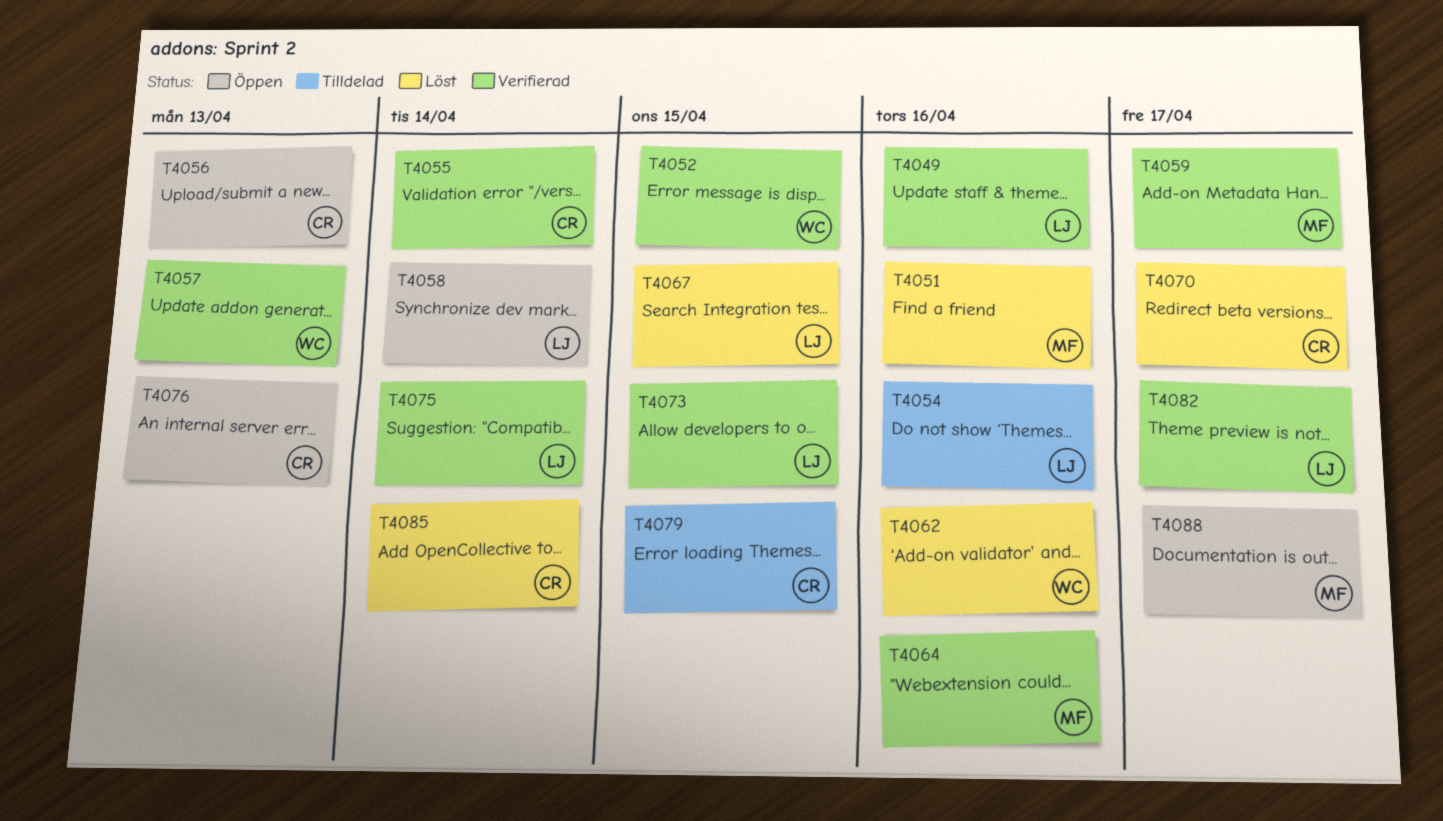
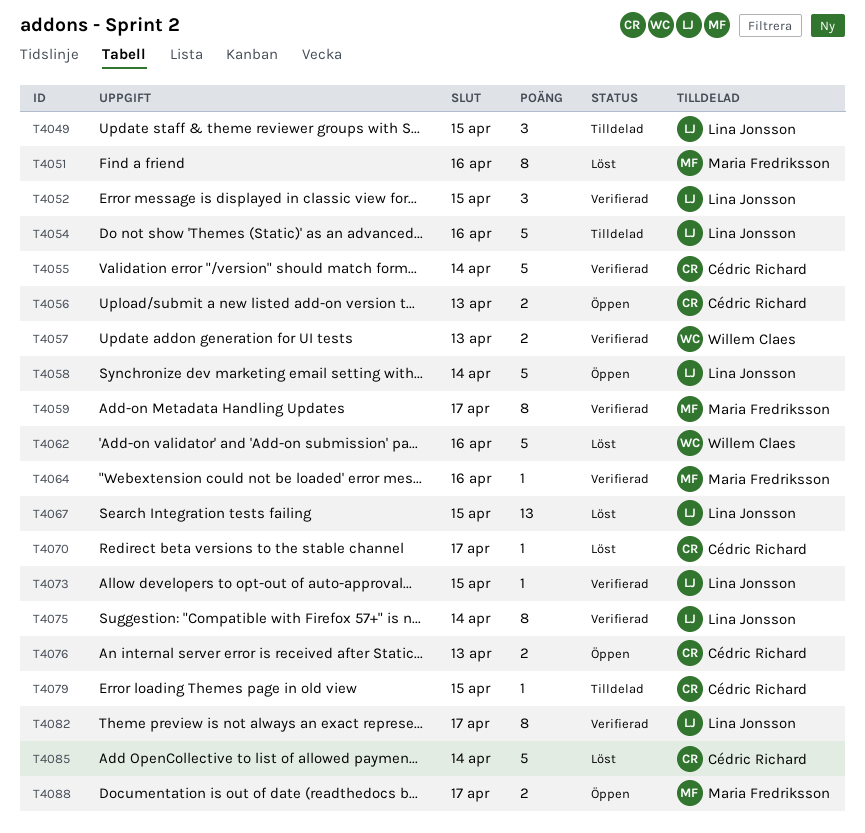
T4049, status: Verifierad -> Tilldelad
T4049, due: Apr 16 -> Apr 15
T4052, owner: Willem Claes -> Lina Jonsson

